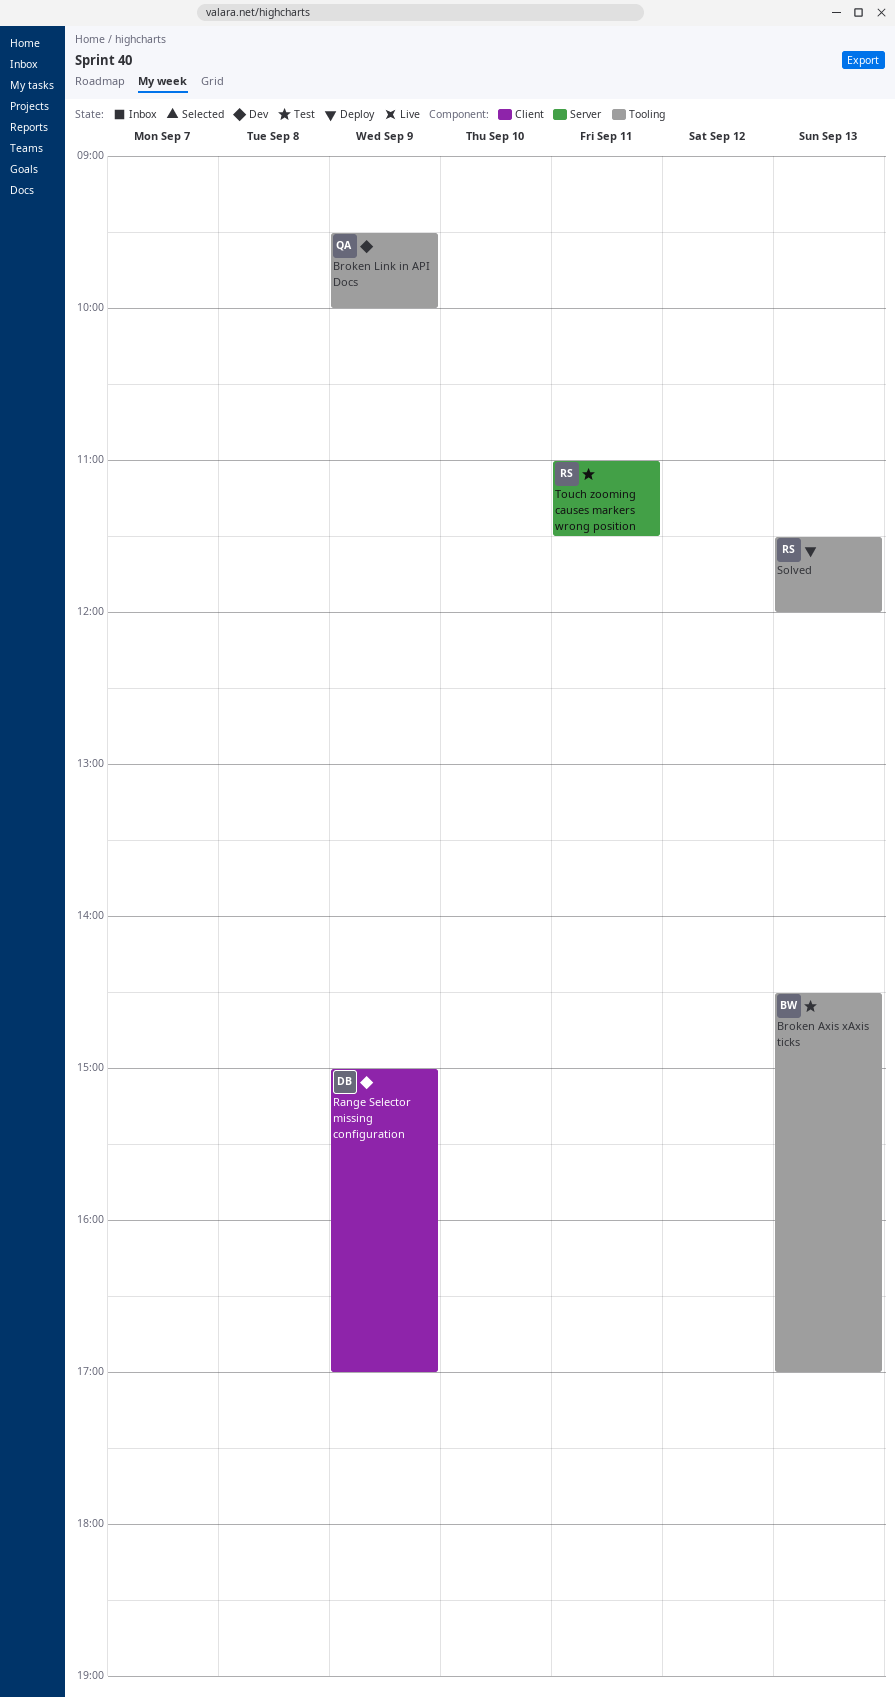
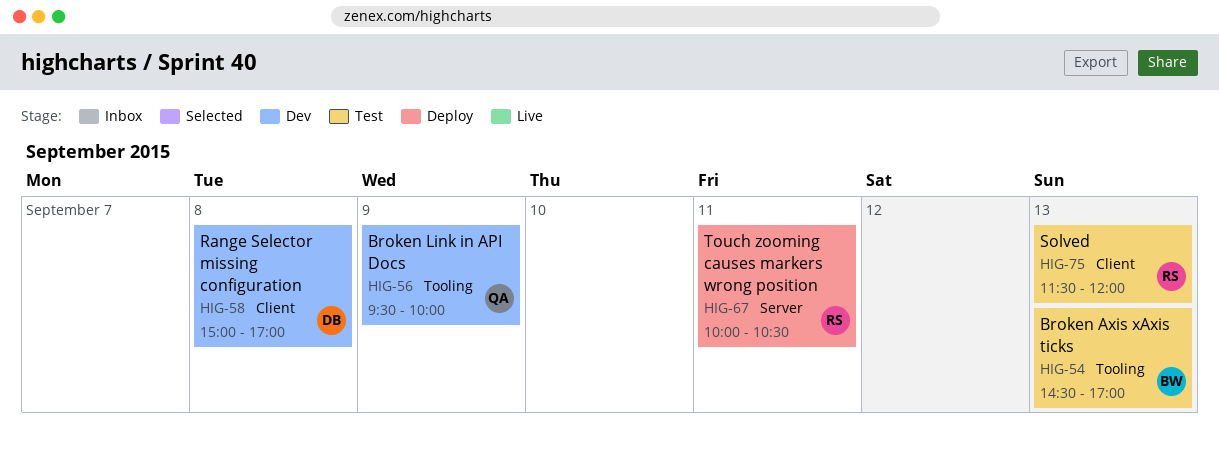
Range Selector missing configuration, day: Sep 9 -> Sep 8
Solved, status: Deploy -> Test
Solved, label: Tooling -> Client
Touch zooming causes markers wrong position, status: Test -> Deploy
Touch zooming causes markers wrong position, begins: 11:00 -> 10:00
Touch zooming causes markers wrong position, ends: 11:30 -> 10:30

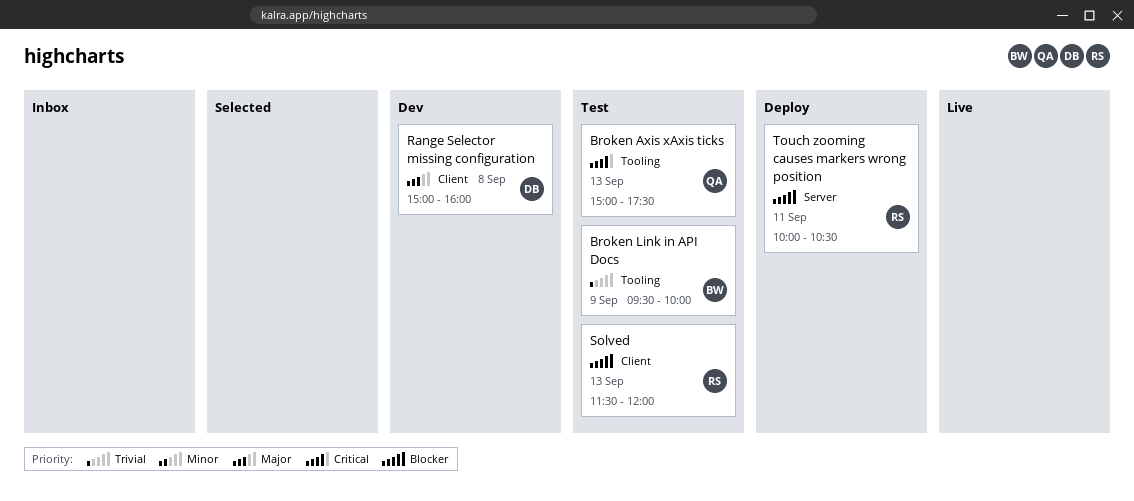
Broken Axis xAxis ticks, owner: BW -> QA
Broken Axis xAxis ticks, begins: 14:30 -> 15:00
Broken Axis xAxis ticks, ends: 17:00 -> 17:30
Broken Link in API Docs, status: Dev -> Test
Broken Link in API Docs, owner: QA -> BW
Range Selector missing configuration, ends: 17:00 -> 16:00

